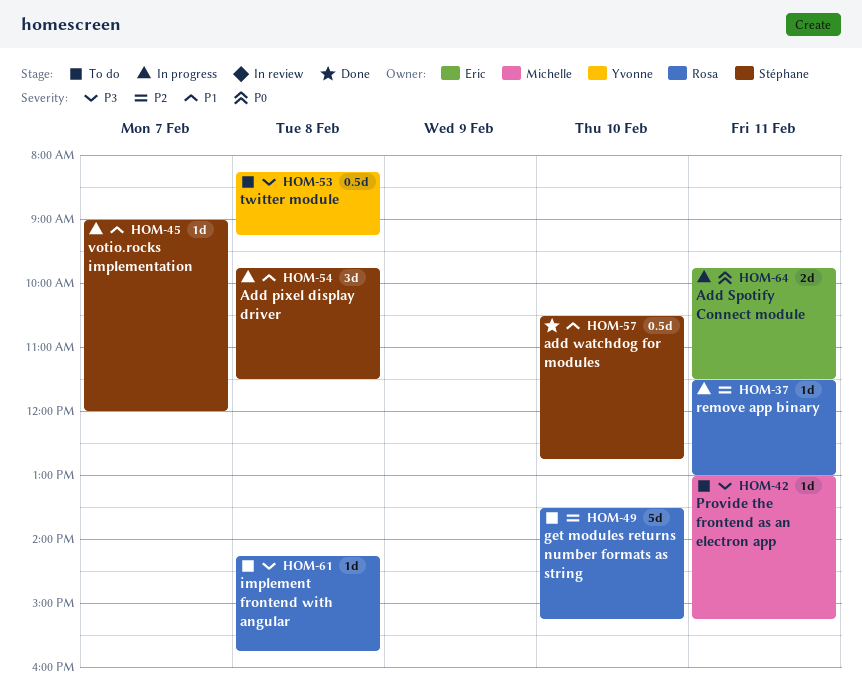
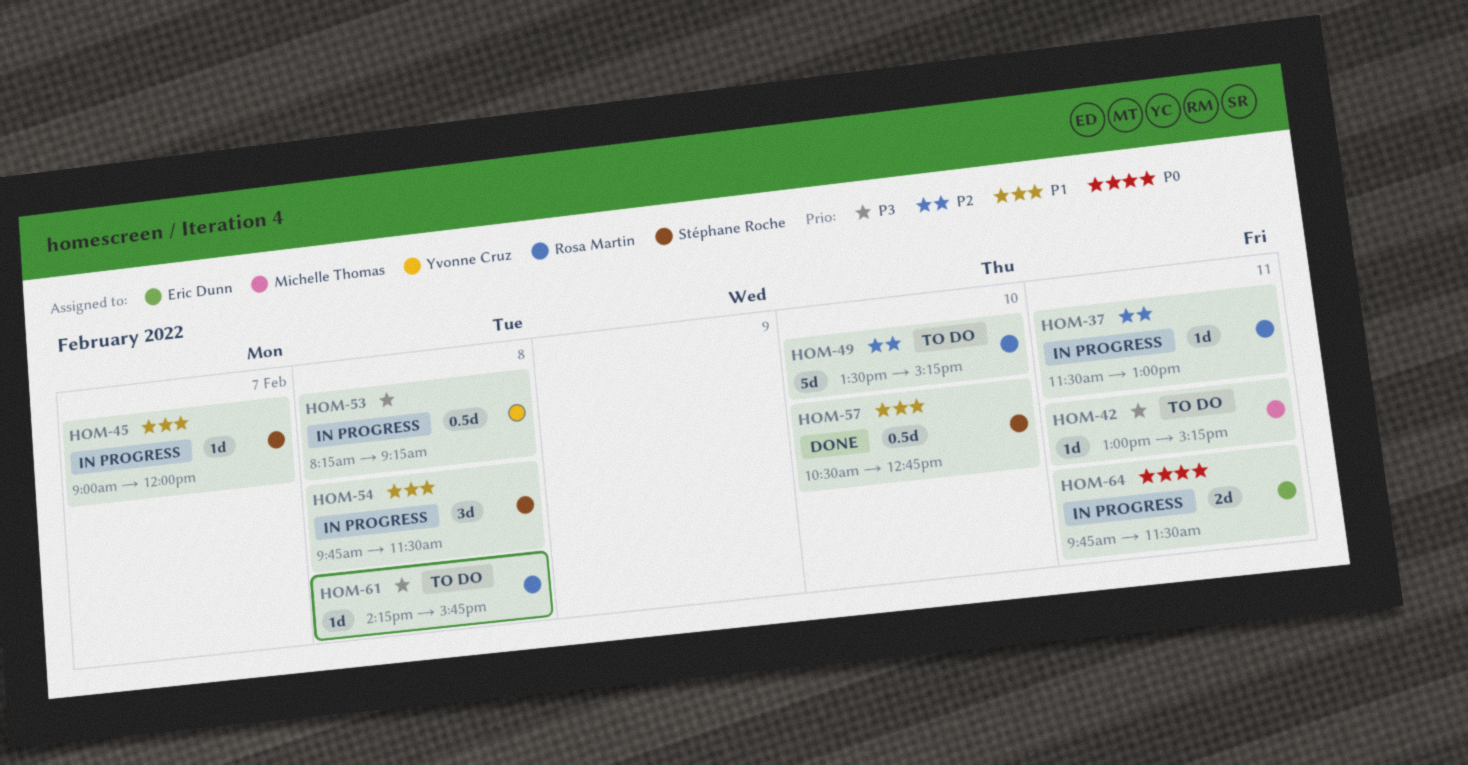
HOM-53, status: To do -> In progress

